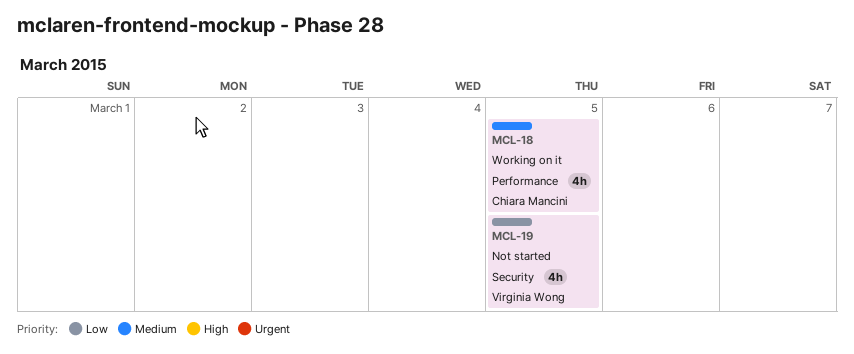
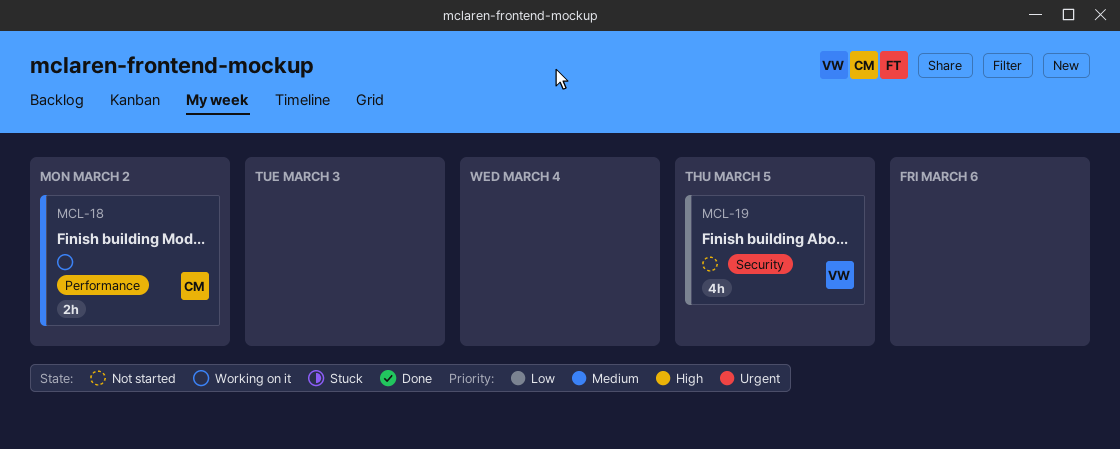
MCL-18, estimate: 4h -> 2h
MCL-18, due: Mar 5 -> Mar 2

